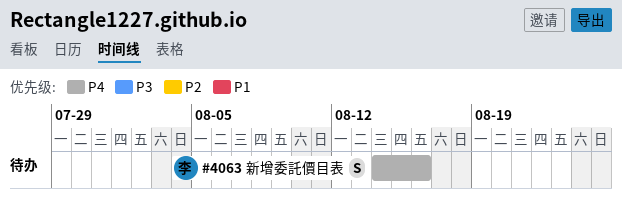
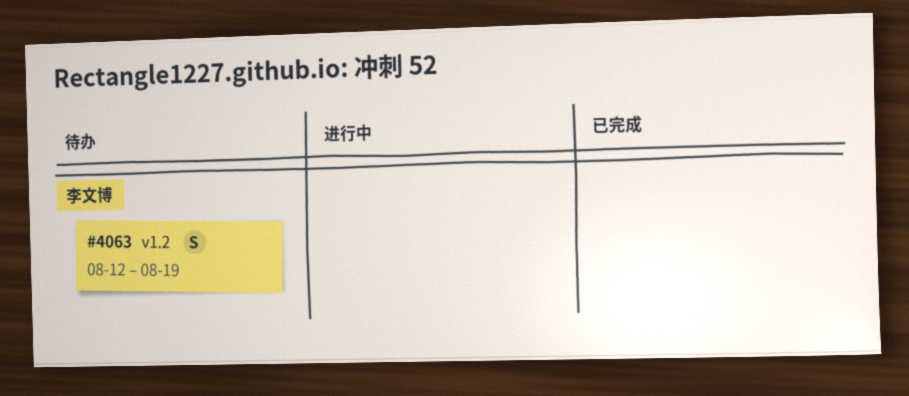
#4063, start: Aug 14 -> Aug 12
#4063, due: Aug 16 -> Aug 19

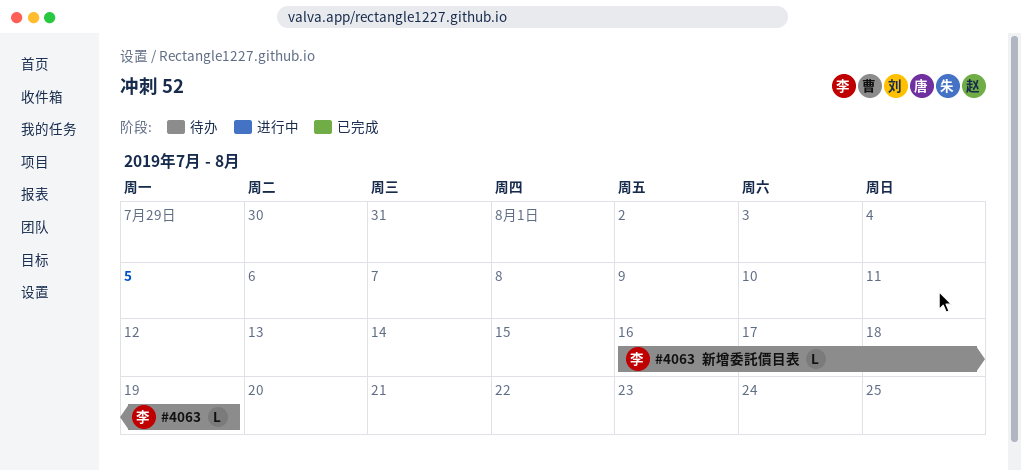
#4063, estimate: S -> L
#4063, start: Aug 12 -> Aug 16

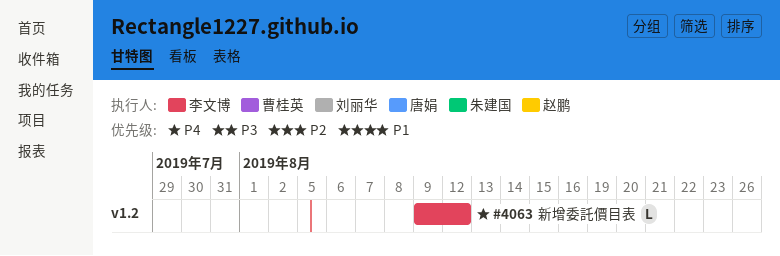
#4063, start: Aug 16 -> Aug 9
#4063, due: Aug 19 -> Aug 12

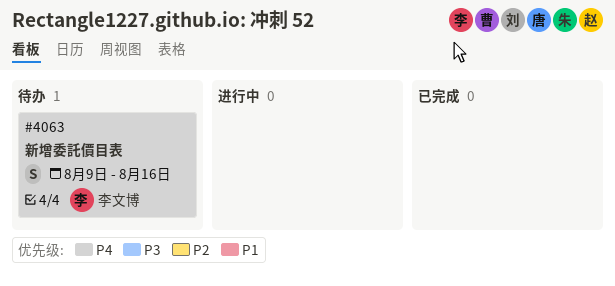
#4063, estimate: L -> S
#4063, due: Aug 12 -> Aug 16

